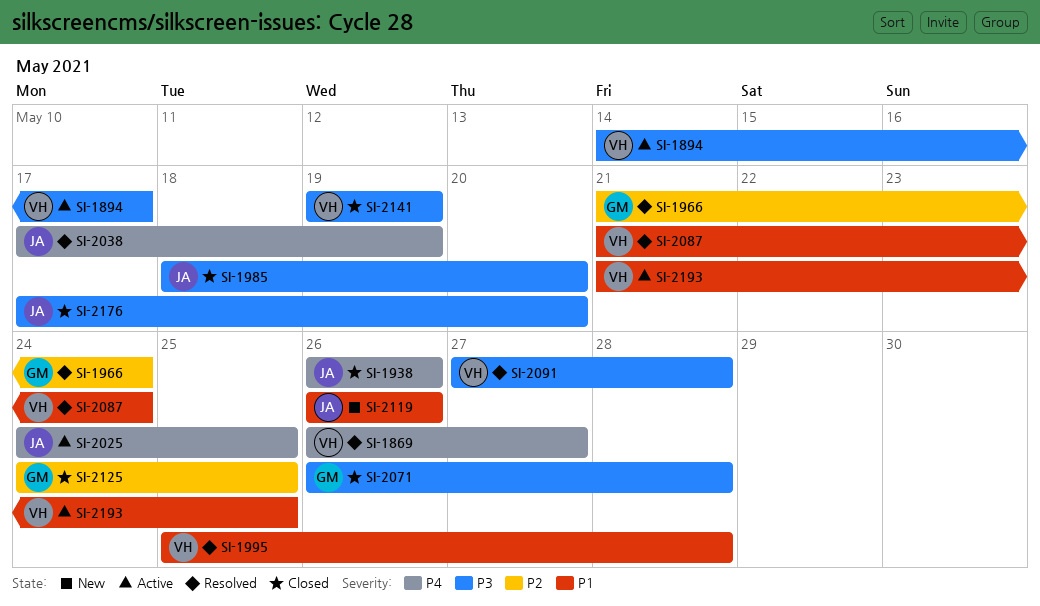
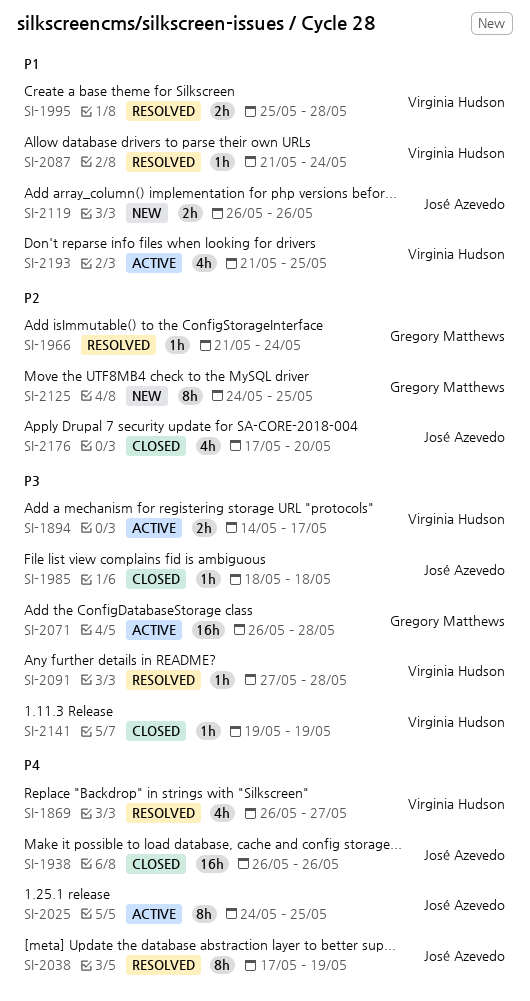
SI-1985, due: May 20 -> May 18
SI-2071, status: Closed -> Active
SI-2125, status: Closed -> New
SI-2176, priority: P3 -> P2

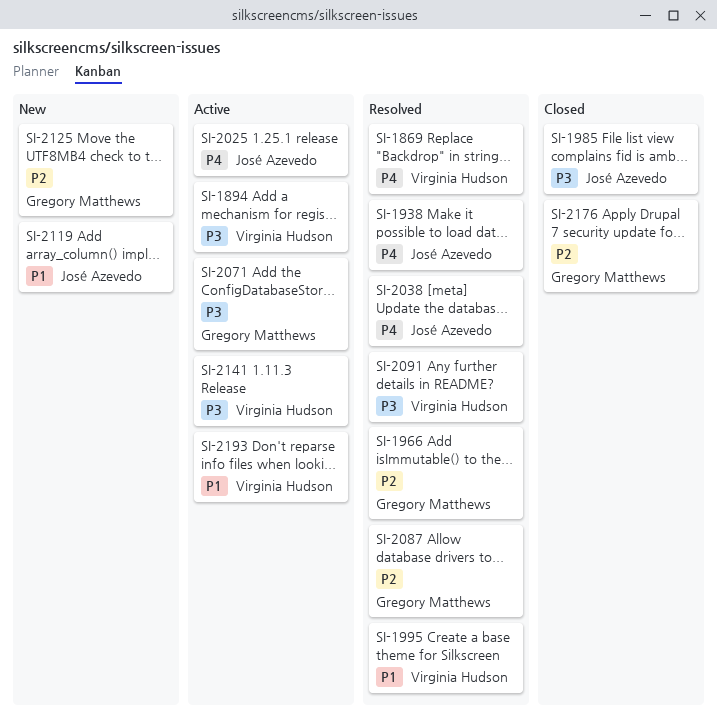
SI-1938, status: Closed -> Resolved
SI-2087, owner: Virginia Hudson -> Gregory Matthews
SI-2087, priority: P1 -> P2
SI-2141, status: Closed -> Active
SI-2176, owner: José Azevedo -> Gregory Matthews

